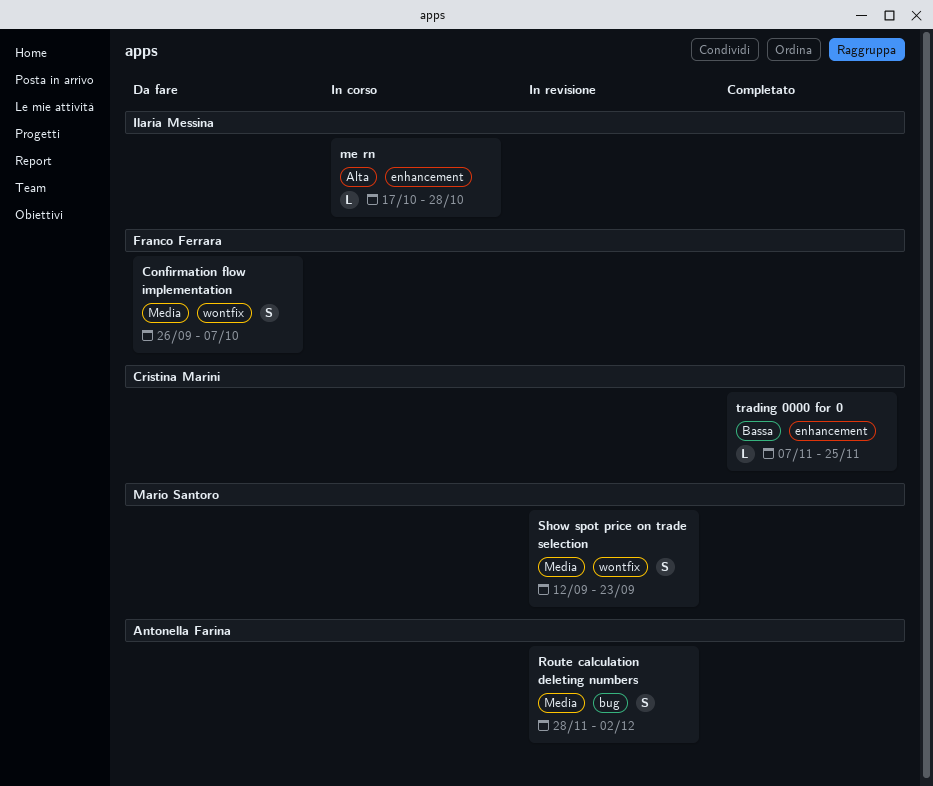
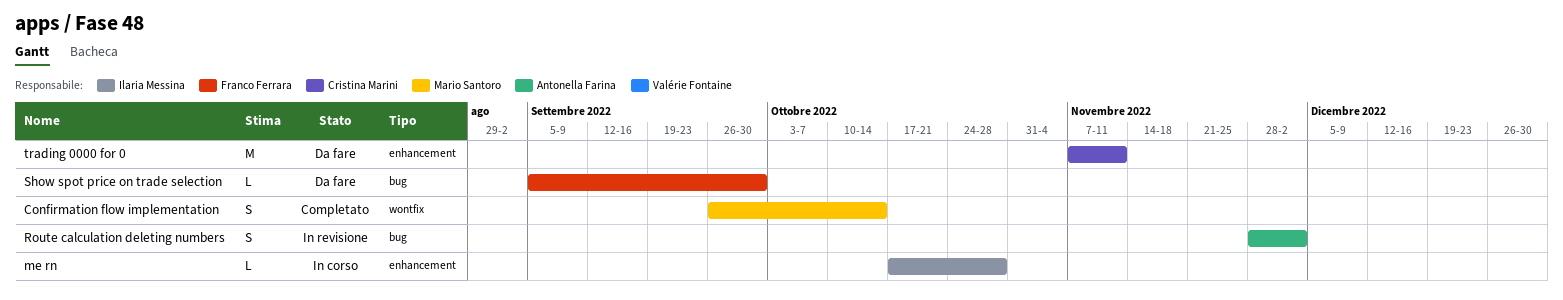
Confirmation flow implementation, status: Da fare -> Completato
Confirmation flow implementation, owner: Franco Ferrara -> Mario Santoro
Confirmation flow implementation, due: Oct 7 -> Oct 14
Show spot price on trade selection, status: In revisione -> Da fare
Show spot price on trade selection, owner: Mario Santoro -> Franco Ferrara
Show spot price on trade selection, label: wontfix -> bug
Show spot price on trade selection, estimate: S -> L
Show spot price on trade selection, start: Sep 12 -> Sep 5
Show spot price on trade selection, due: Sep 23 -> Sep 30
trading 0000 for 0, status: Completato -> Da fare
trading 0000 for 0, estimate: L -> M
trading 0000 for 0, due: Nov 25 -> Nov 11

